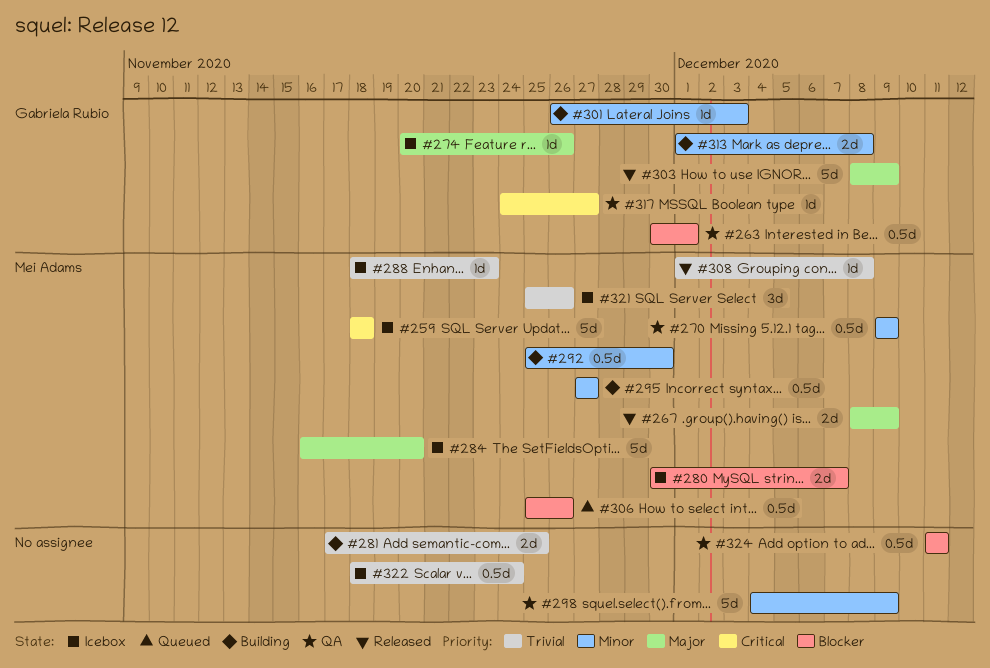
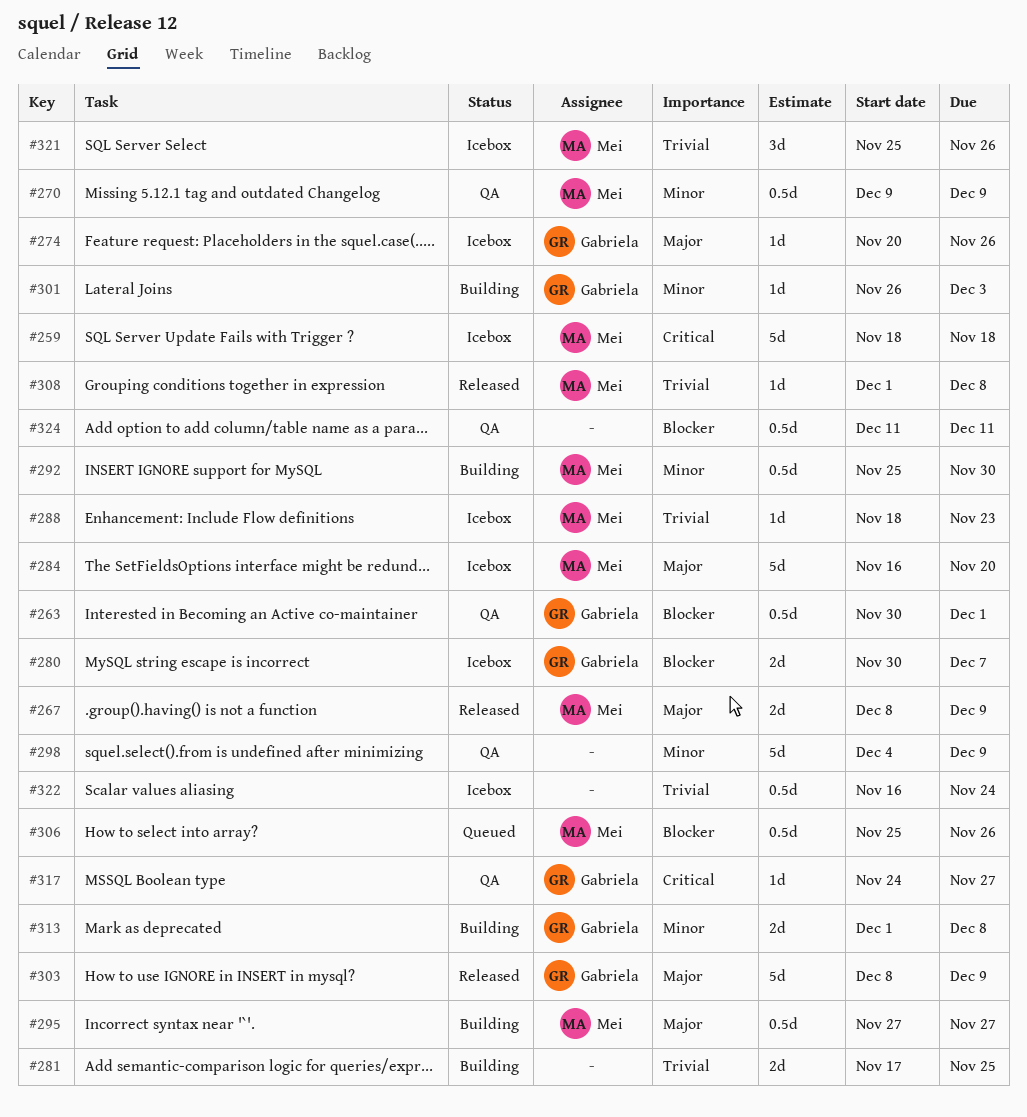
#280, owner: Mei Adams -> Gabriela Rubio
#295, priority: Minor -> Major
#322, start: Nov 18 -> Nov 16

